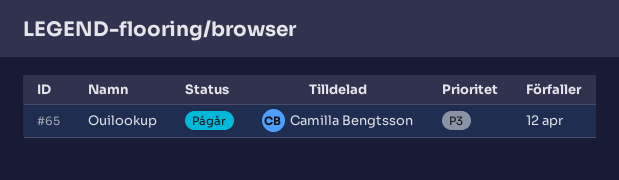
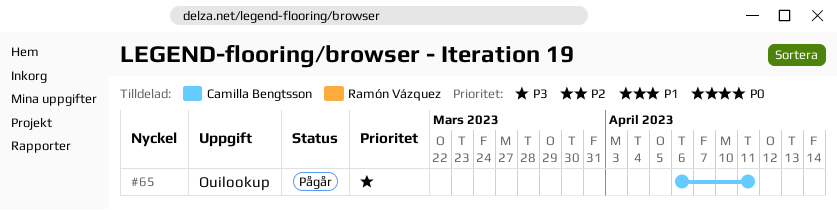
#65, due: Apr 12 -> Apr 11

